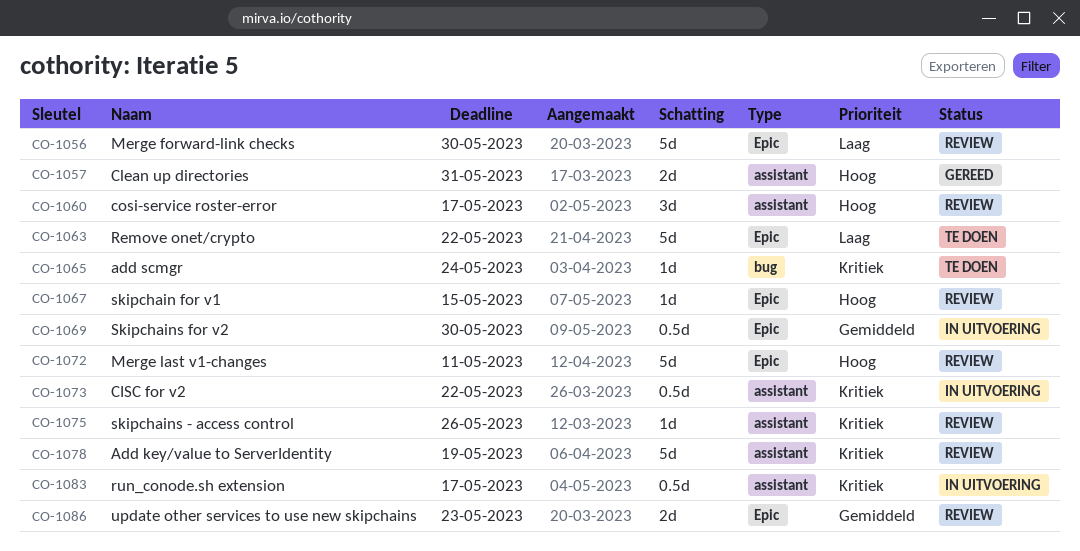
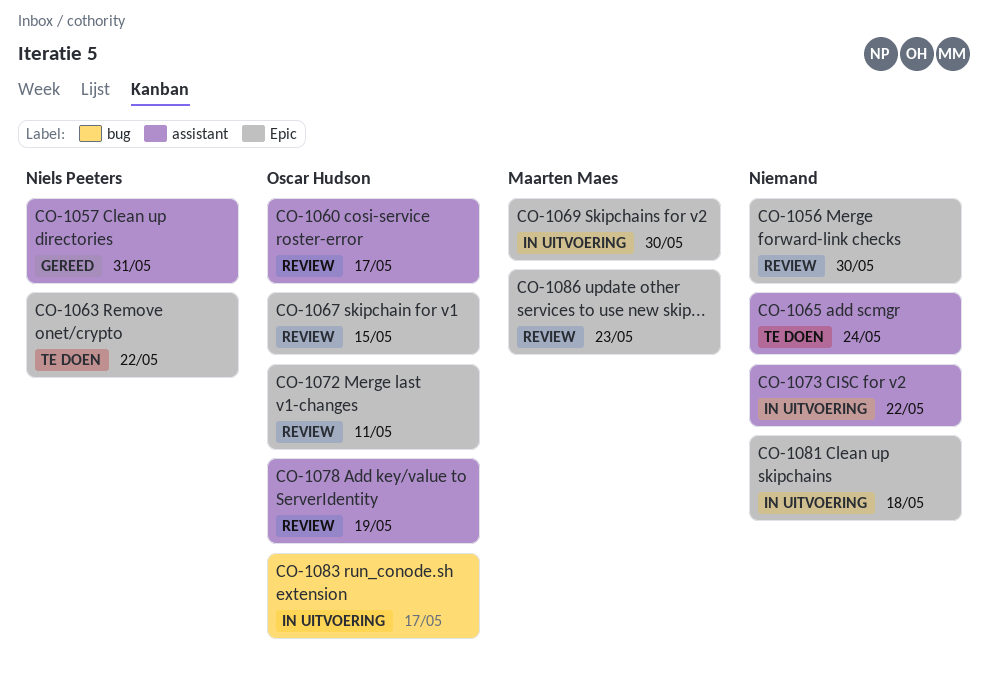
CO-1065, label: bug -> assistant
CO-1075: present -> none
CO-1081: none -> present
CO-1083, label: assistant -> bug

